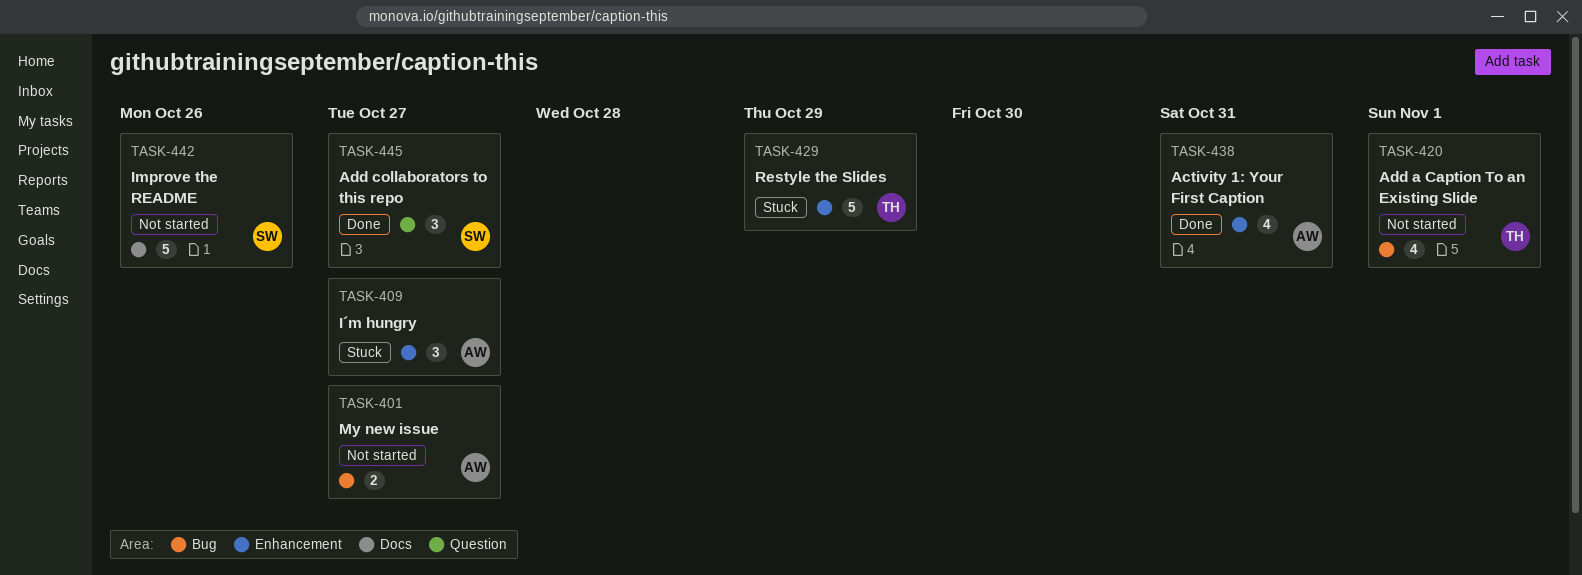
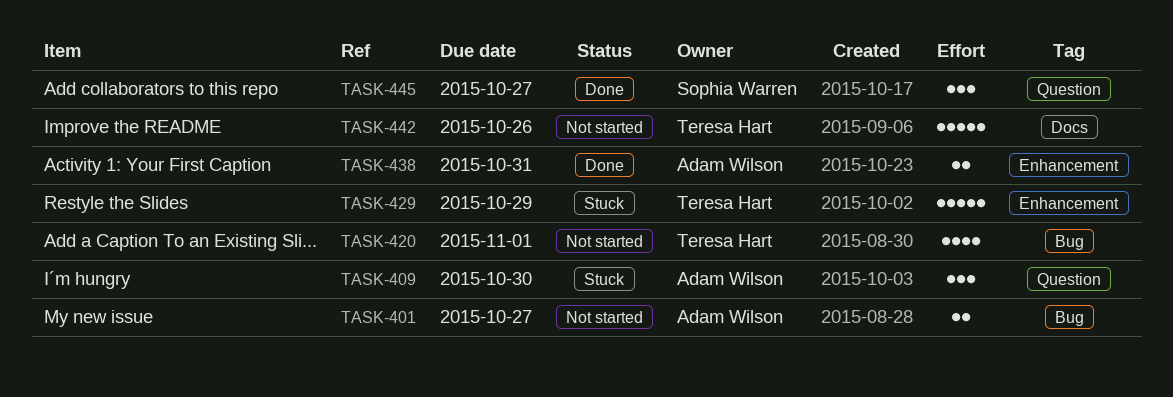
TASK-409, label: Enhancement -> Question
TASK-409, due: Oct 27 -> Oct 30
TASK-438, estimate: 4 -> 2
TASK-442, owner: Sophia Warren -> Teresa Hart

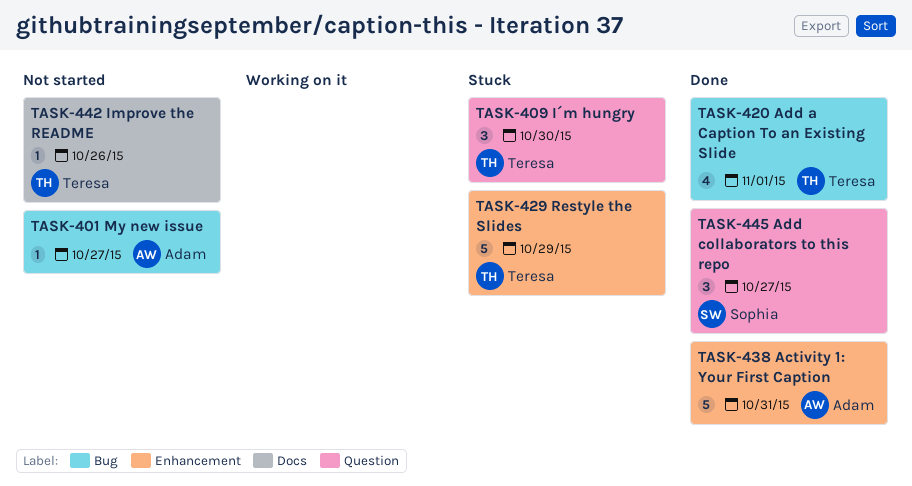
TASK-401, estimate: 2 -> 1
TASK-409, owner: Adam Wilson -> Teresa Hart
TASK-420, status: Not started -> Done
TASK-438, estimate: 2 -> 5
TASK-442, estimate: 5 -> 1

